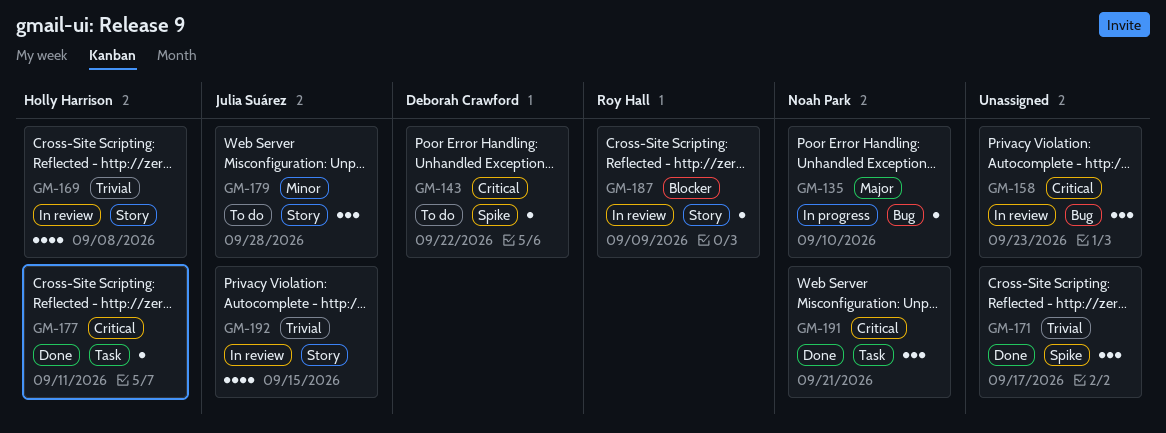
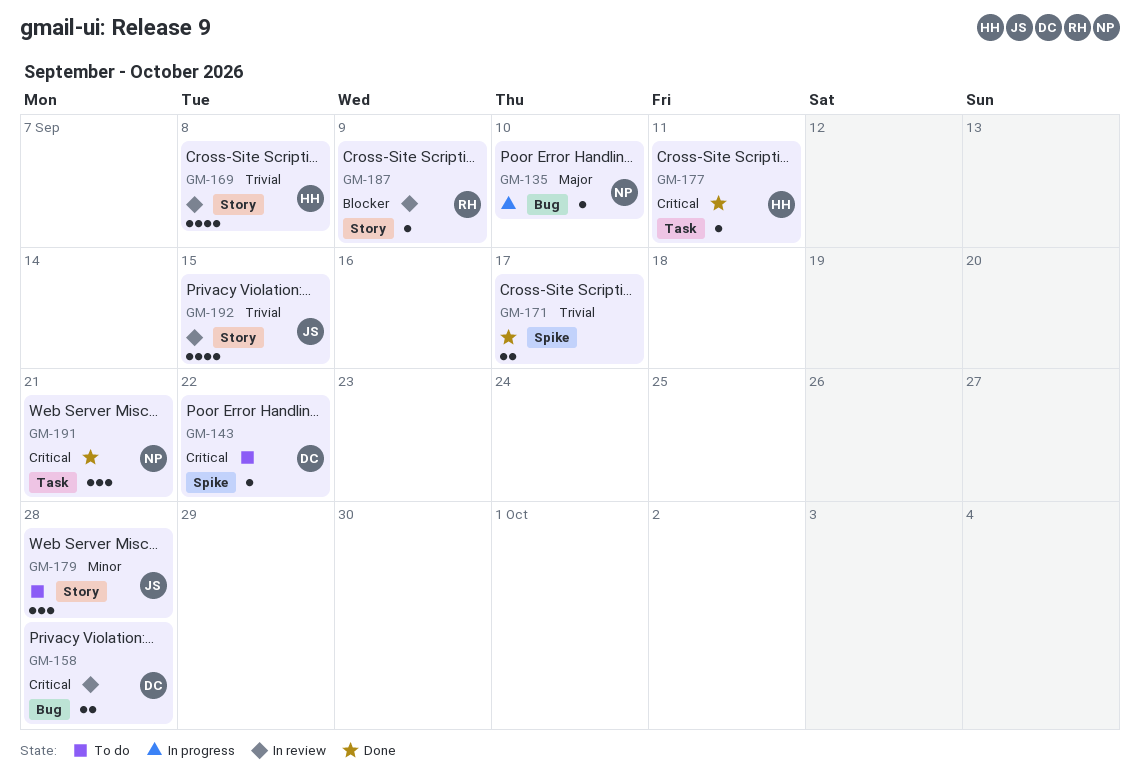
GM-158, owner: none -> Deborah Crawford
GM-158, estimate: 3 -> 2
GM-158, due: Sep 23 -> Sep 28
GM-171, estimate: 3 -> 2

